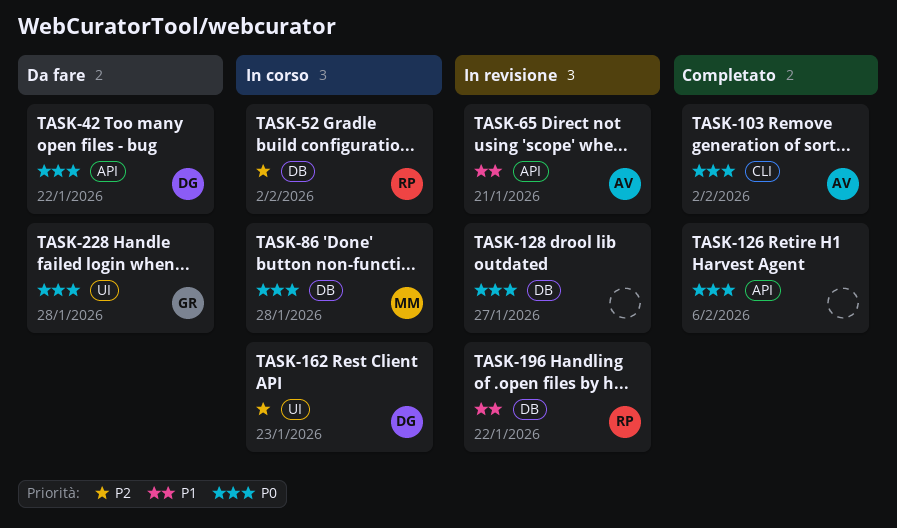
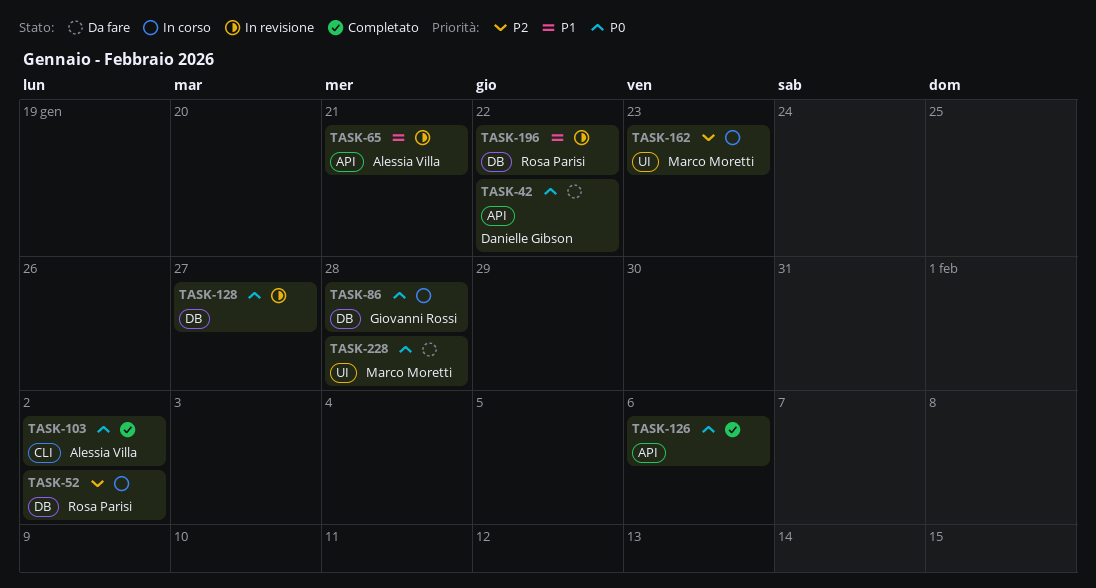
TASK-86, owner: Marco Moretti -> Giovanni Rossi
TASK-162, owner: Danielle Gibson -> Marco Moretti
TASK-228, owner: Giovanni Rossi -> Marco Moretti

